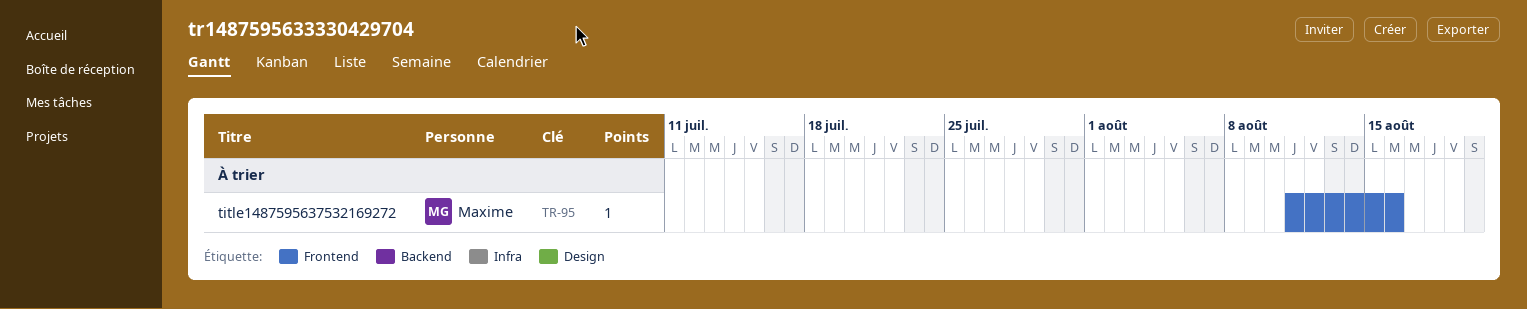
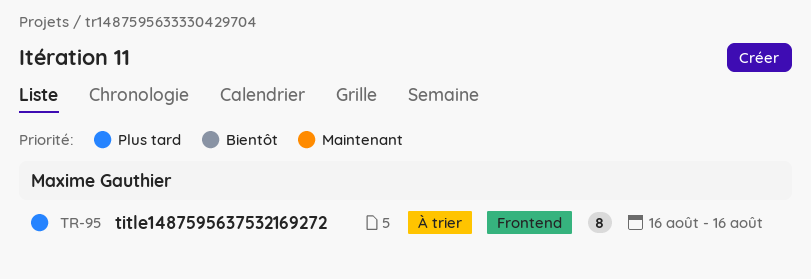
TR-95, estimate: 1 -> 8
TR-95, start: Aug 11 -> Aug 16

